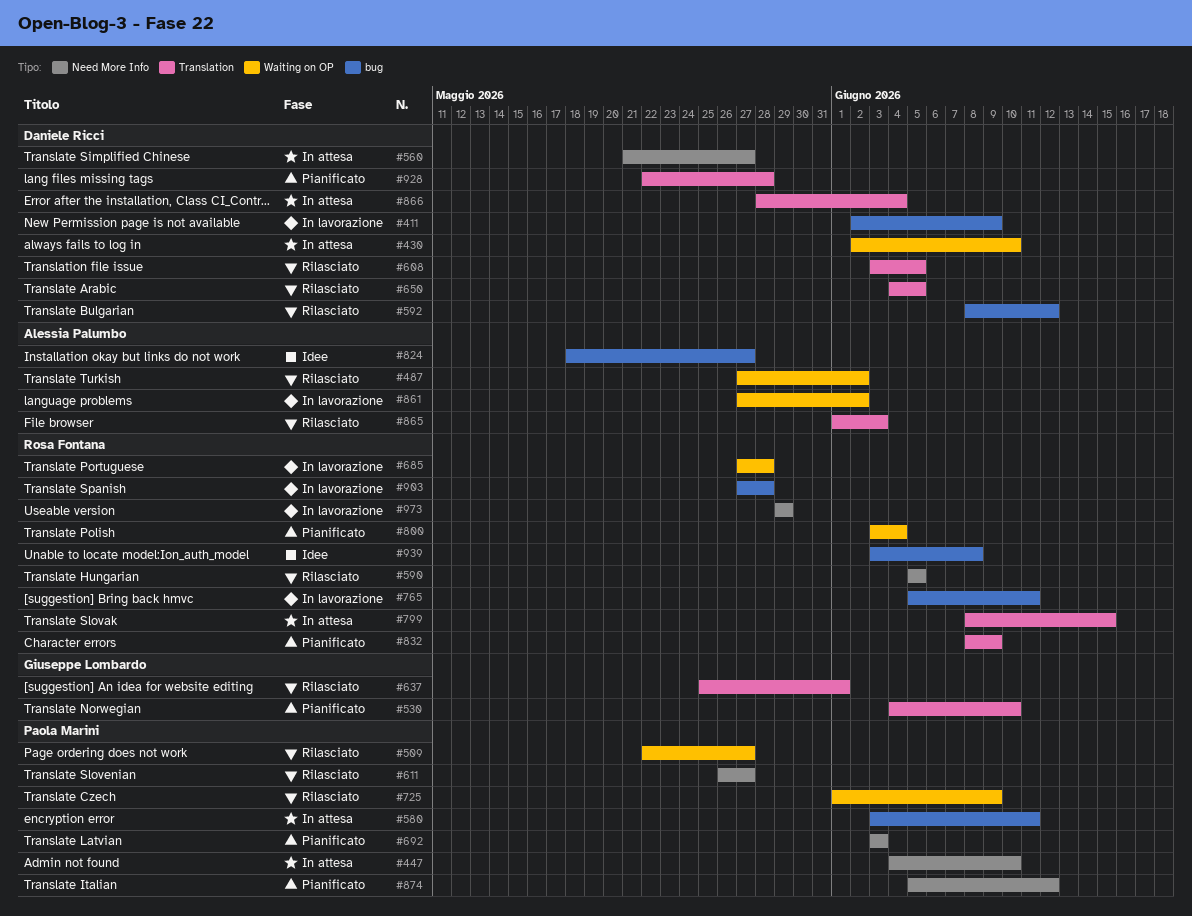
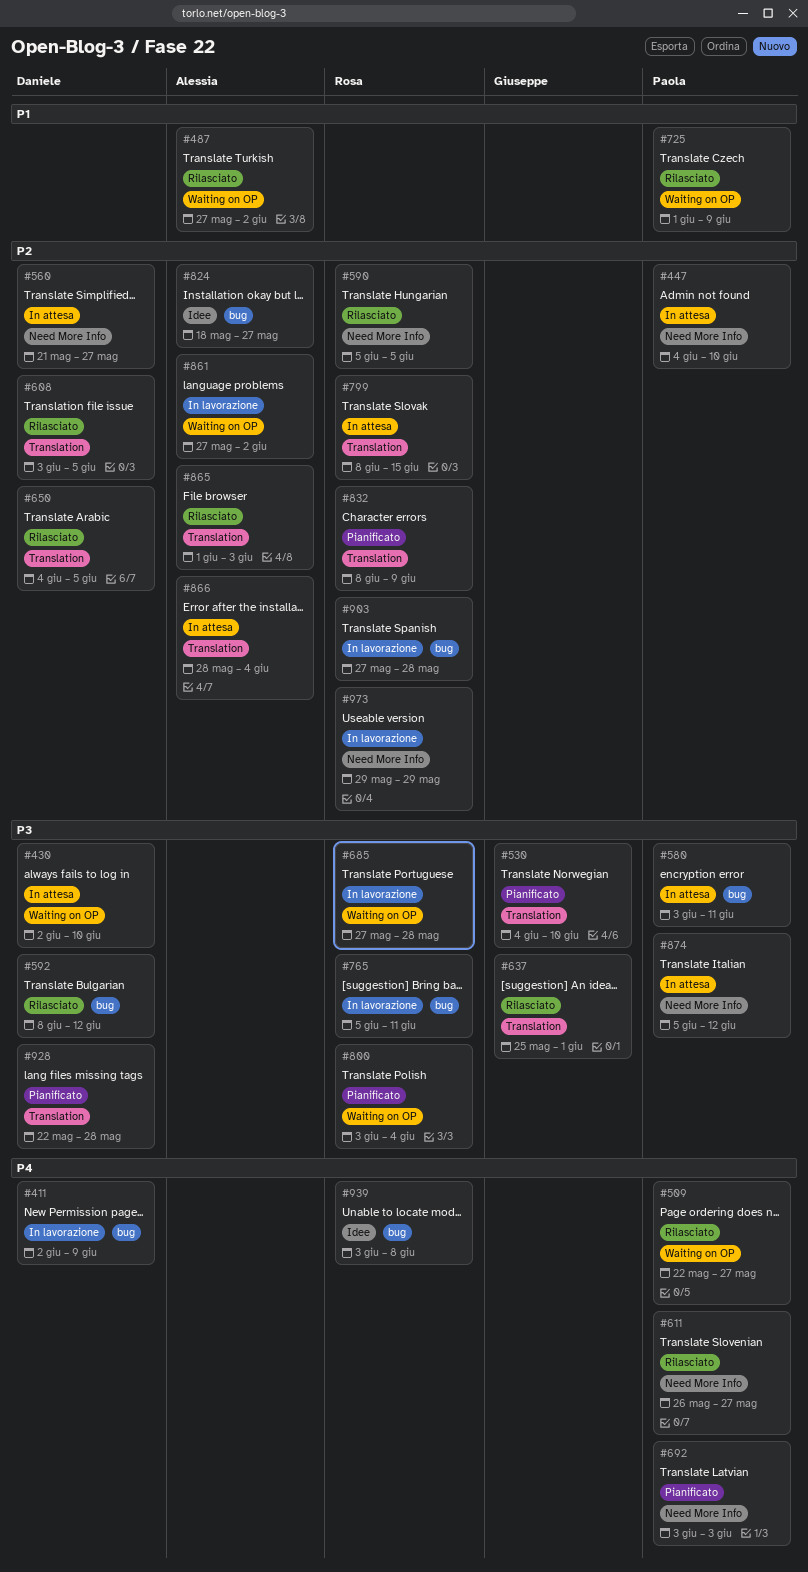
#866, owner: Daniele Ricci -> Alessia Palumbo
#874, status: Pianificato -> In attesa

